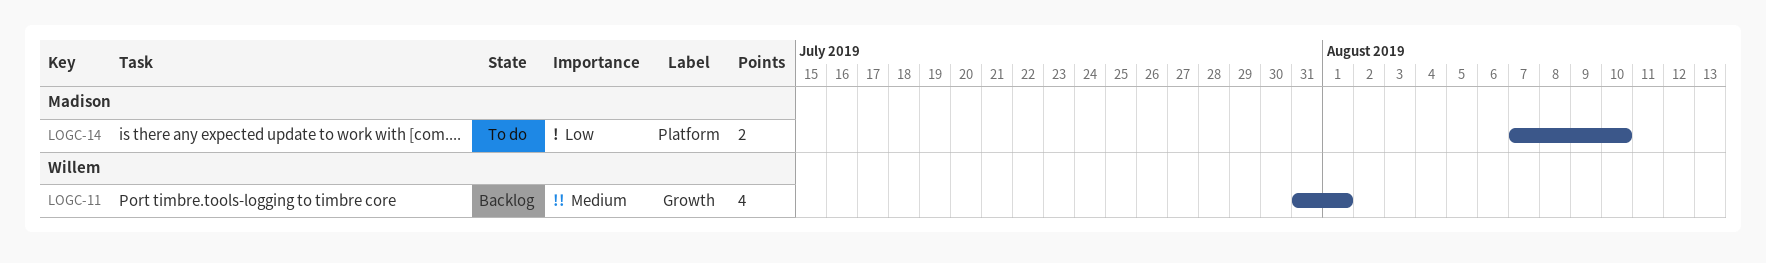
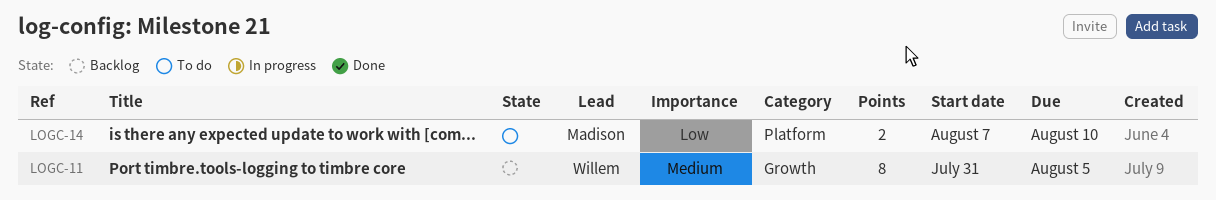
LOGC-11, estimate: 4 -> 8
LOGC-11, due: Aug 1 -> Aug 5

